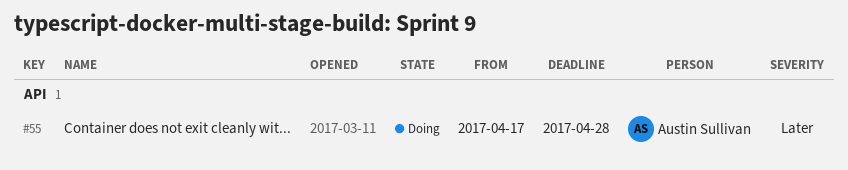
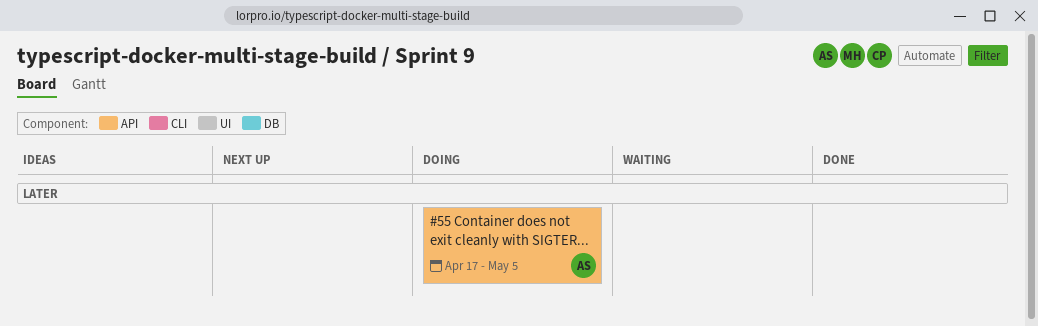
#55, due: Apr 28 -> May 5

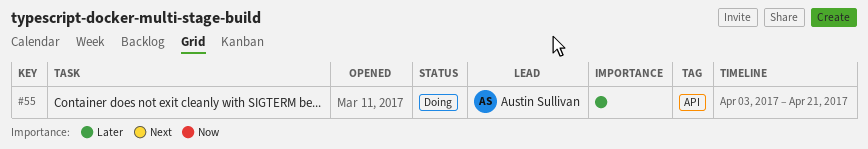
#55, start: Apr 17 -> Apr 3
#55, due: May 5 -> Apr 21

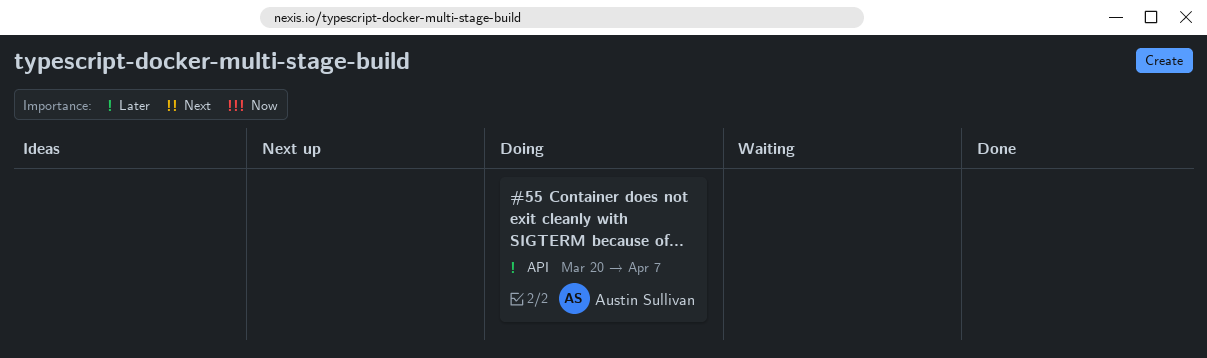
#55, start: Apr 3 -> Mar 20
#55, due: Apr 21 -> Apr 7

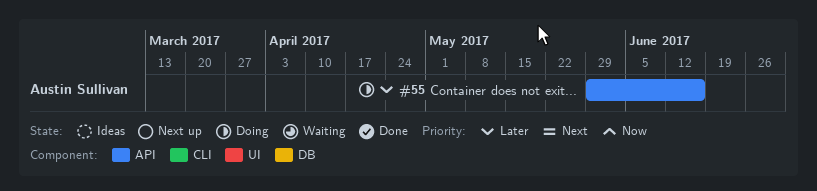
#55, start: Mar 20 -> May 29
#55, due: Apr 7 -> Jun 16

